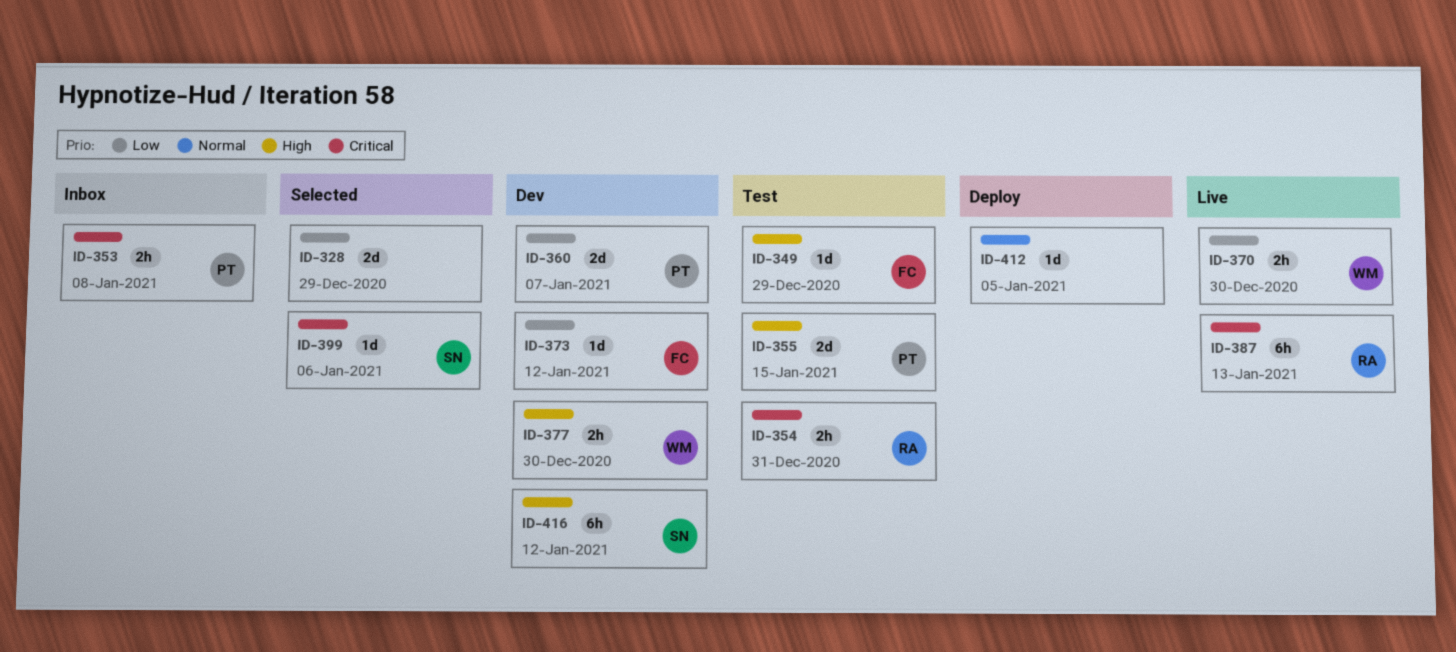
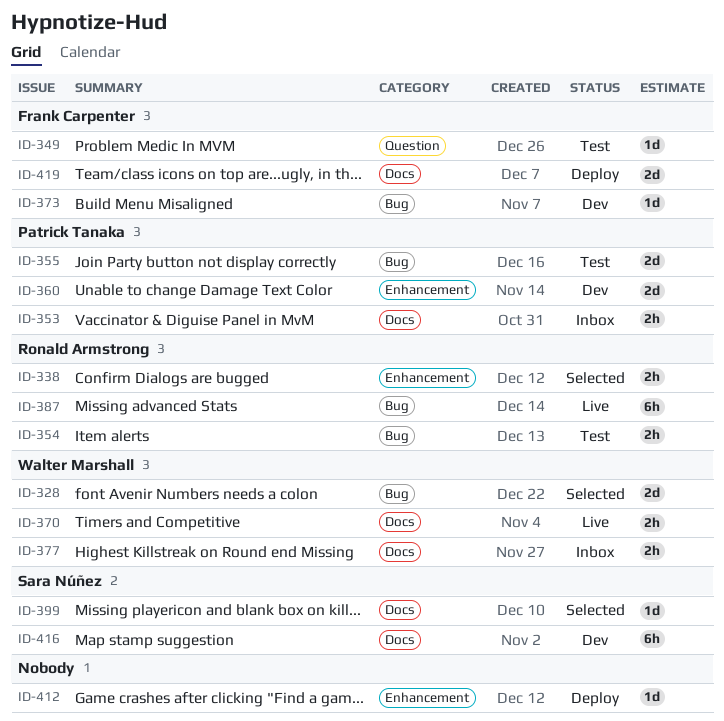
ID-328, owner: none -> Walter Marshall
ID-338: none -> present
ID-377, status: Dev -> Inbox
ID-419: none -> present

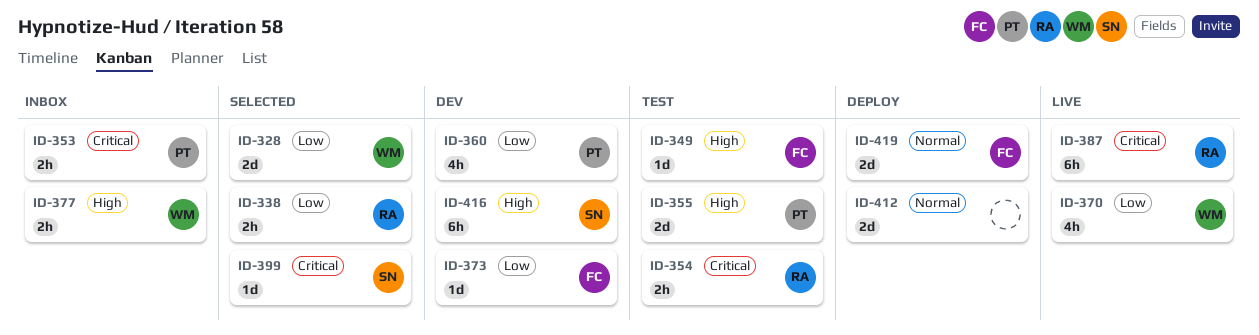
ID-360, estimate: 2d -> 4h
ID-370, estimate: 2h -> 4h
ID-412, estimate: 1d -> 2d

